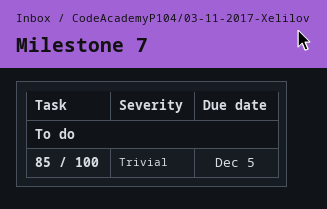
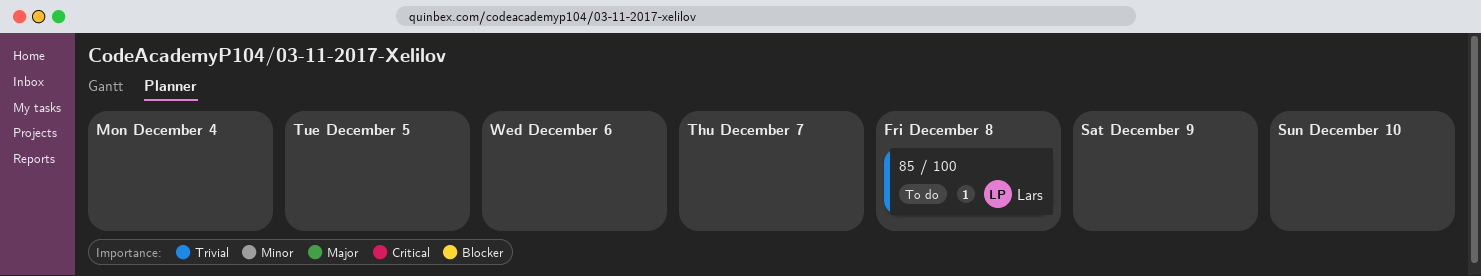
85 / 100, due: Dec 5 -> Dec 8

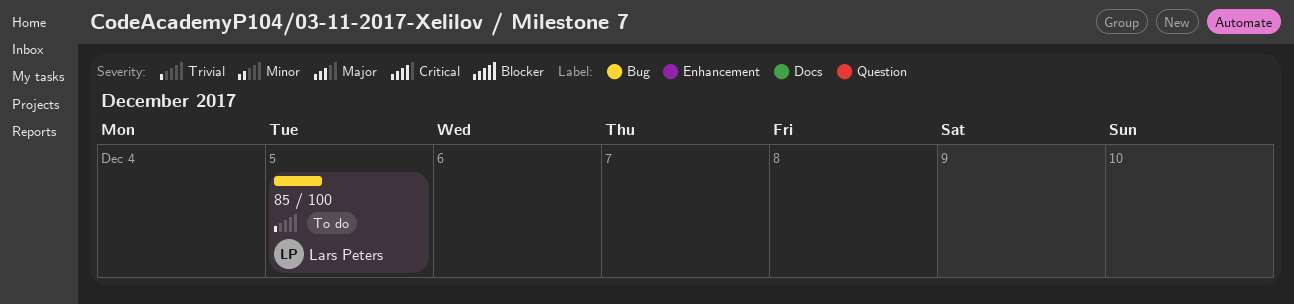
85 / 100, due: Dec 8 -> Dec 5

